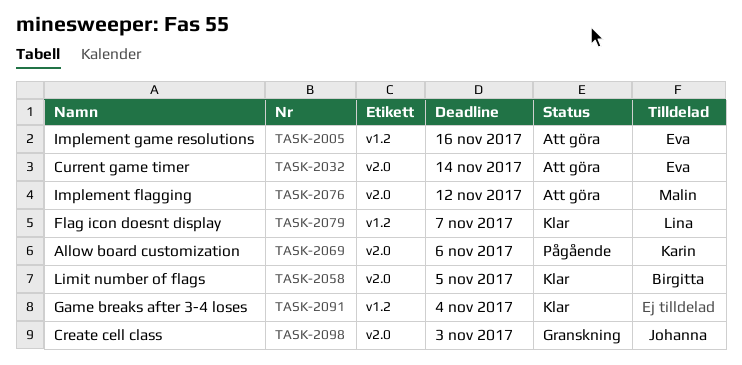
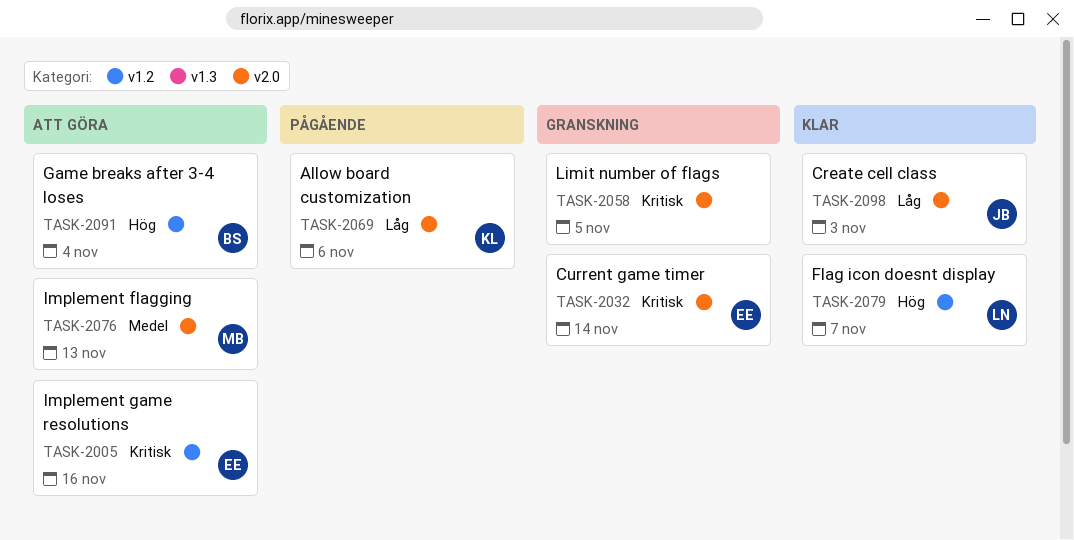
TASK-2032, status: Att göra -> Granskning
TASK-2058, status: Klar -> Granskning
TASK-2058, owner: Birgitta -> none
TASK-2076, due: Nov 12 -> Nov 13
TASK-2091, status: Klar -> Att göra
TASK-2091, owner: none -> Birgitta
TASK-2098, status: Granskning -> Klar

